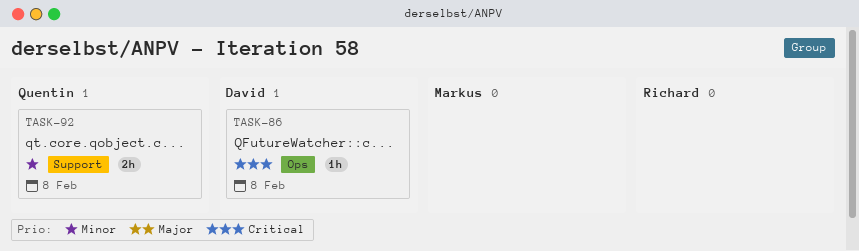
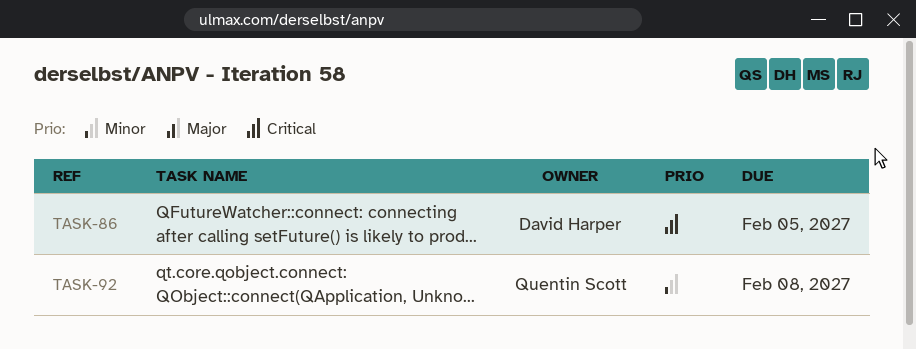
TASK-86, due: Feb 8 -> Feb 5

